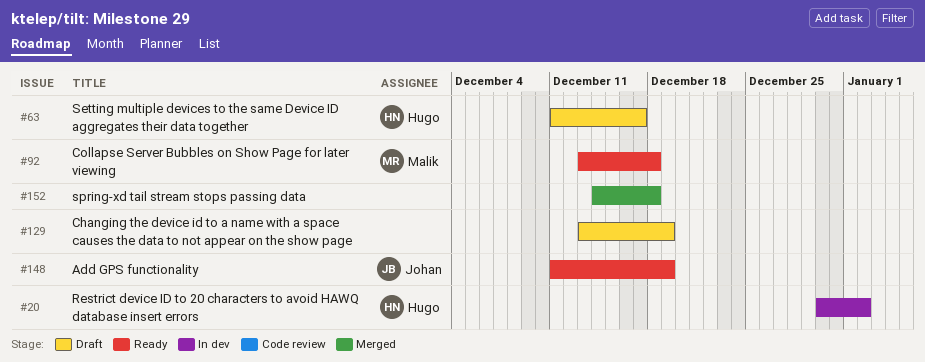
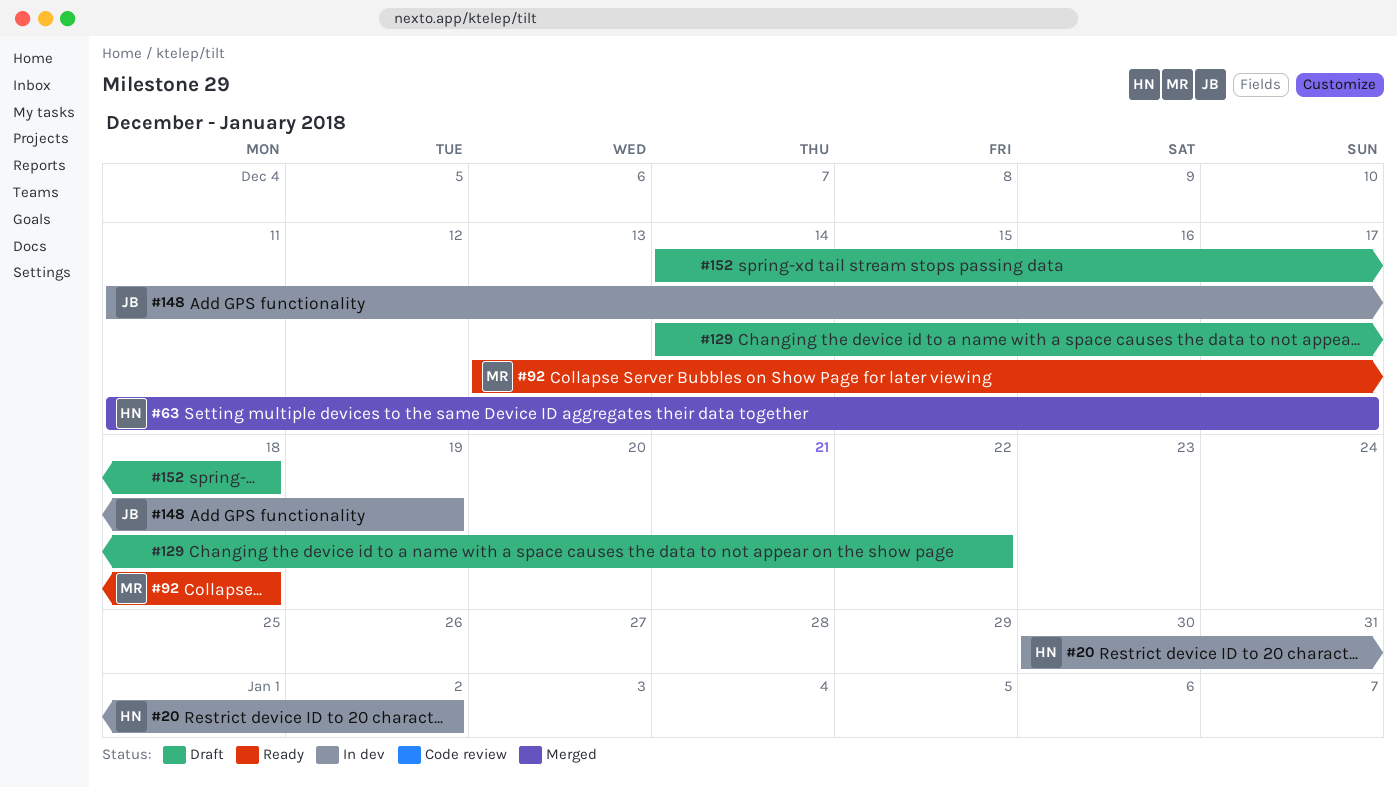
#63, status: Draft -> Merged
#129, start: Dec 13 -> Dec 14
#129, due: Dec 19 -> Dec 22
#148, status: Ready -> In dev
#152, status: Merged -> Draft

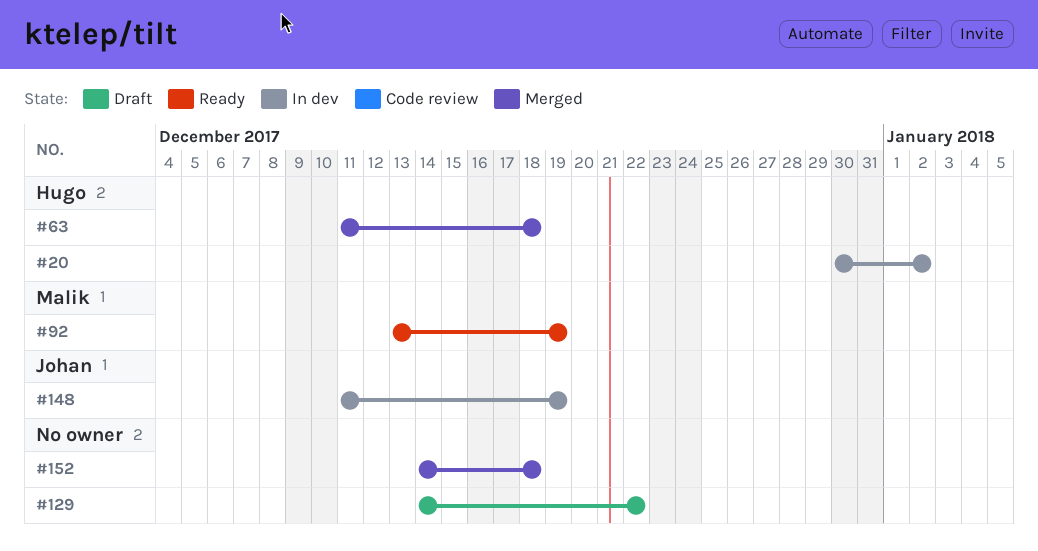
#63, due: Dec 17 -> Dec 18
#92, due: Dec 18 -> Dec 19
#152, status: Draft -> Merged

